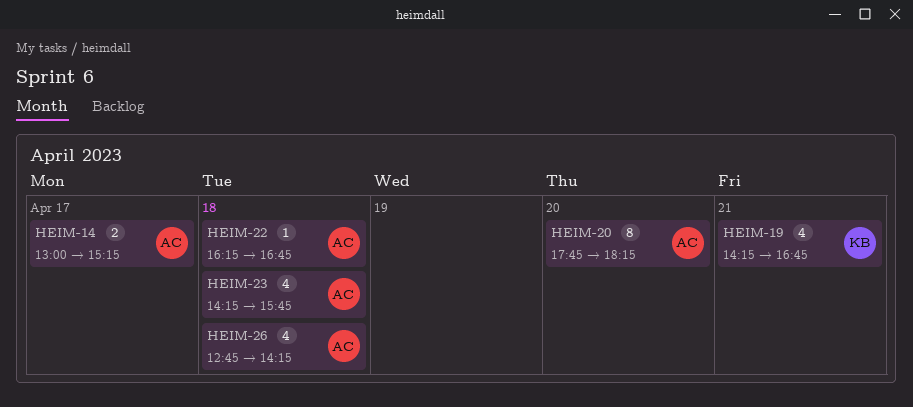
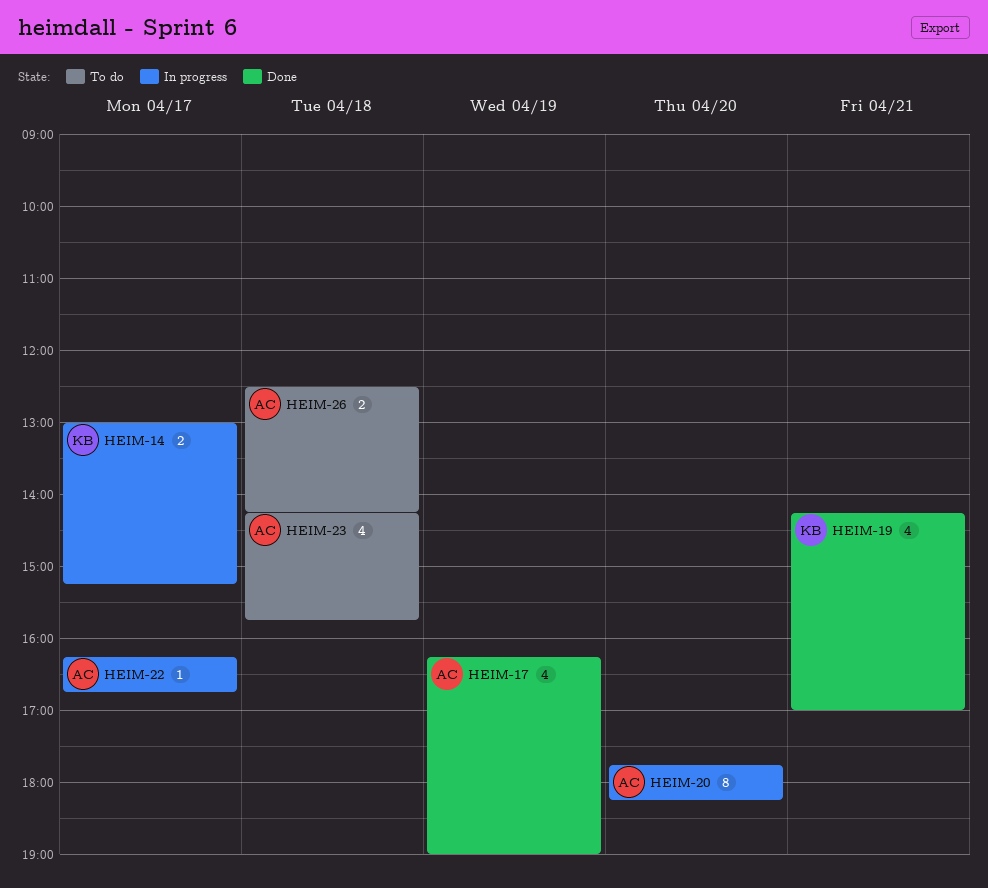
HEIM-14, owner: AC -> KB
HEIM-17: none -> present
HEIM-19, ends: 16:45 -> 17:00
HEIM-22, day: Apr 18 -> Apr 17
HEIM-26, estimate: 4 -> 2
HEIM-26, begins: 12:45 -> 12:30

